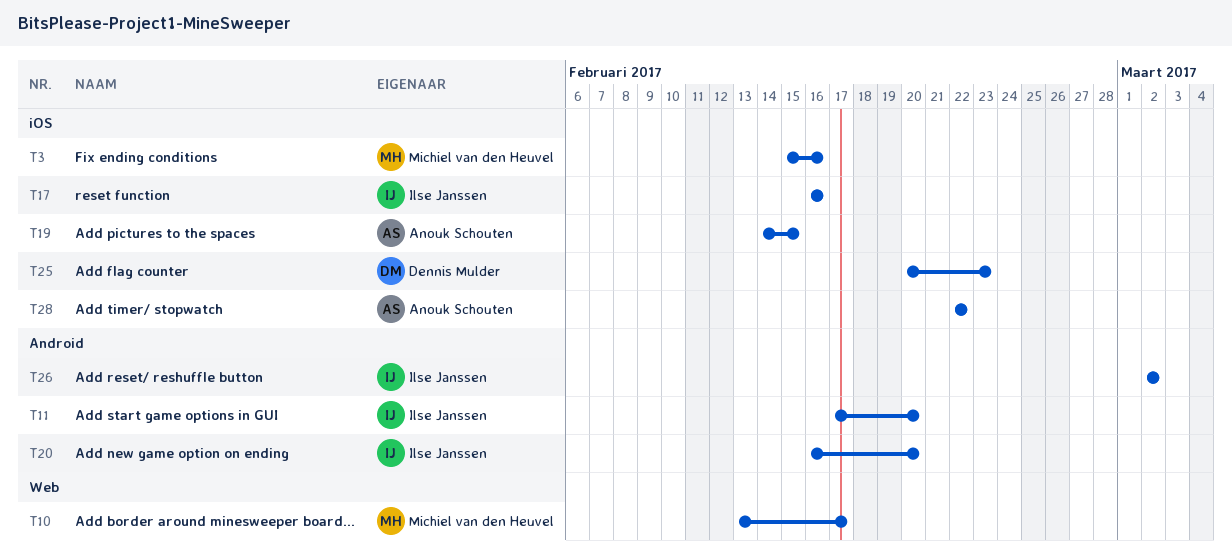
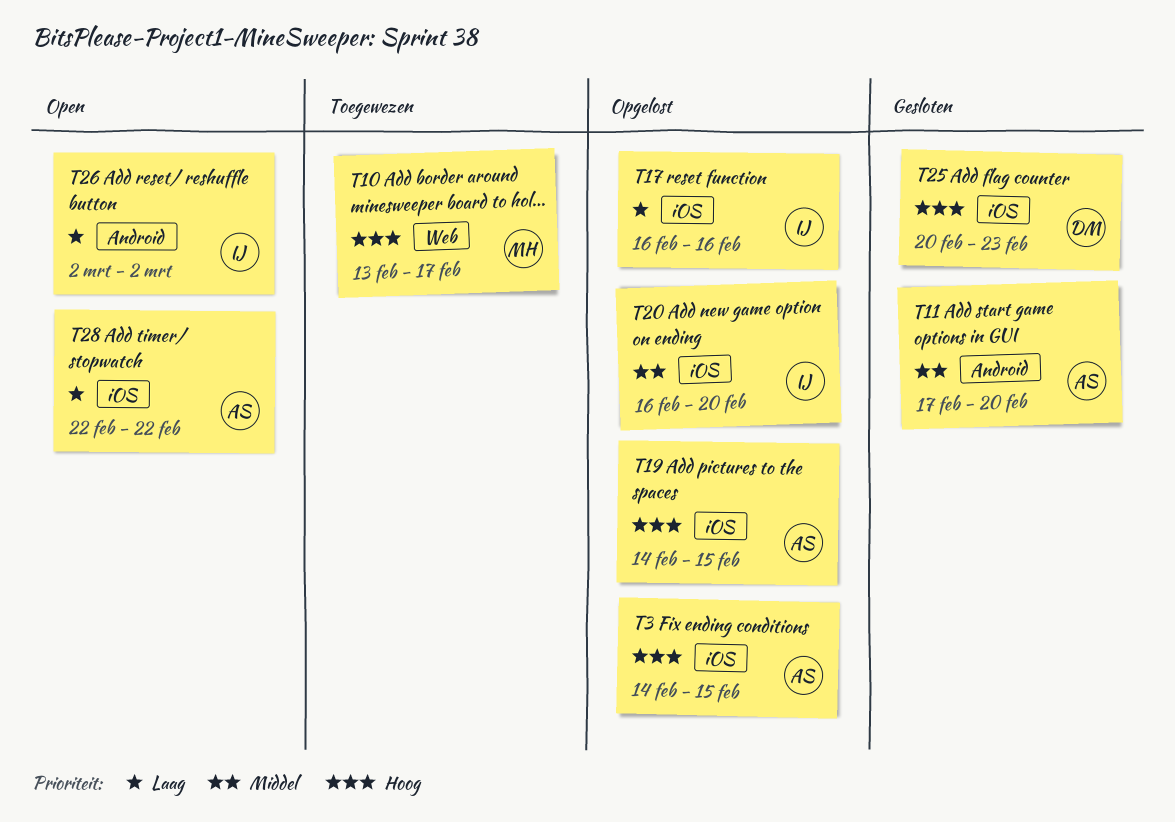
T3, owner: Michiel van den Heuvel -> Anouk Schouten
T3, start: Feb 15 -> Feb 14
T3, due: Feb 16 -> Feb 15
T11, owner: Ilse Janssen -> Anouk Schouten
T20, label: Android -> iOS

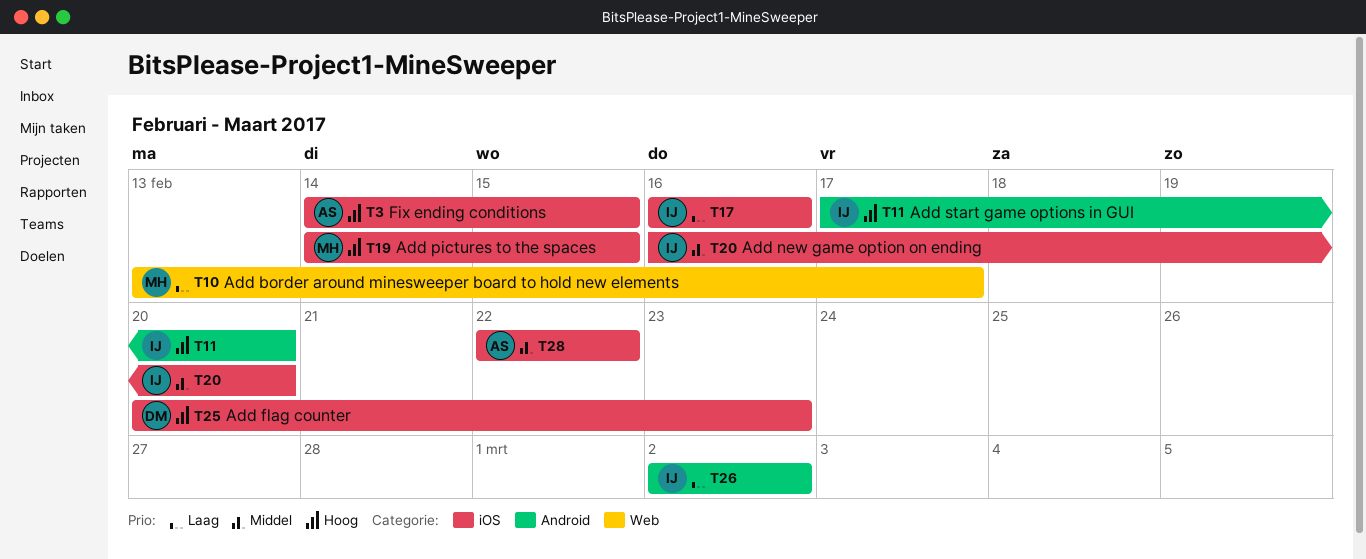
T10, priority: Hoog -> Laag
T11, owner: AS -> IJ
T11, priority: Middel -> Hoog
T19, owner: AS -> MH
T28, priority: Laag -> Middel

